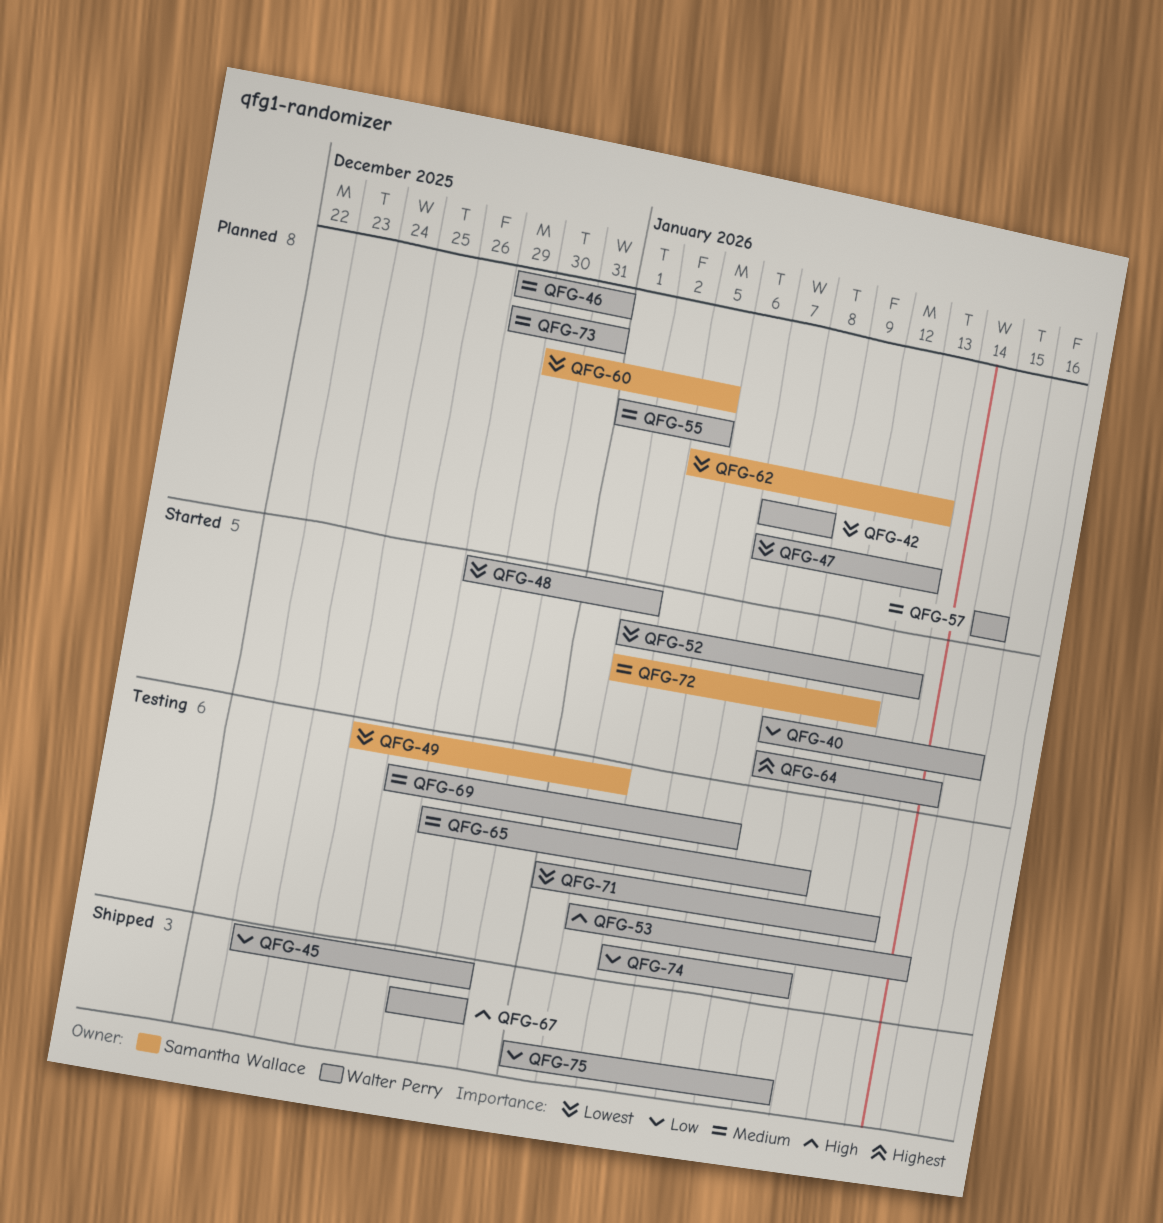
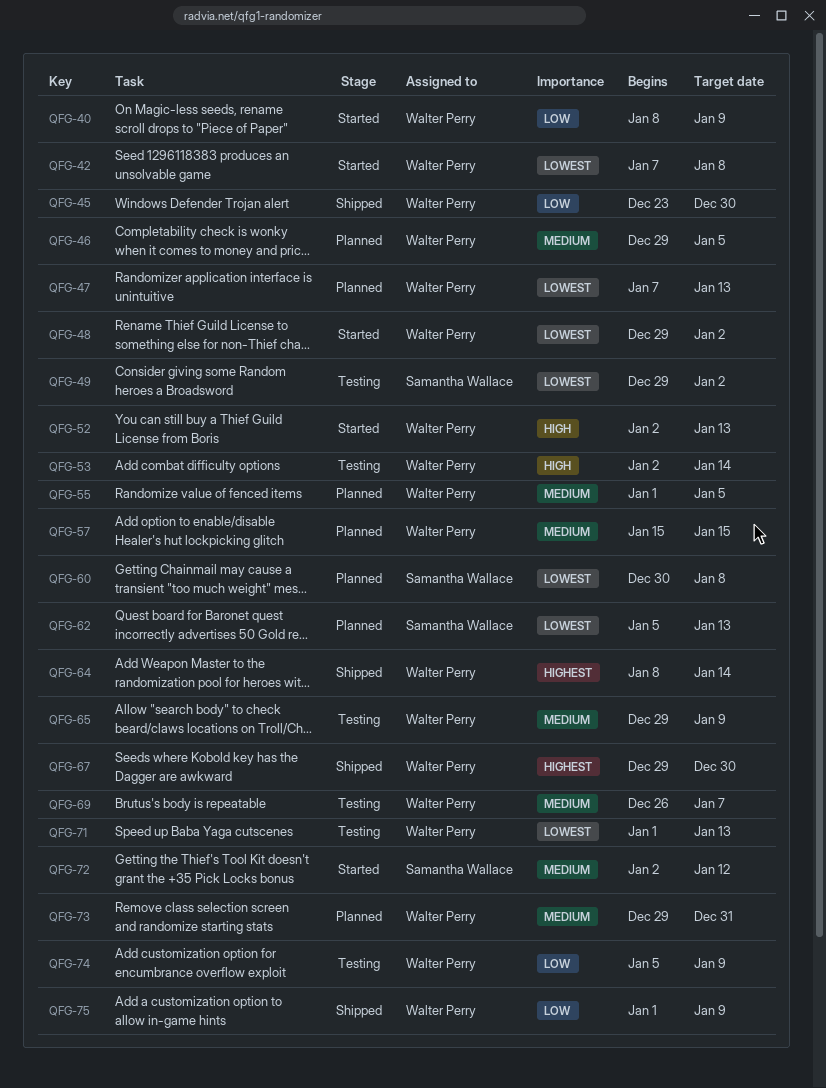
QFG-40, due: Jan 15 -> Jan 9
QFG-42, status: Planned -> Started
QFG-46, due: Dec 31 -> Jan 5
QFG-49, start: Dec 25 -> Dec 29
QFG-52, priority: Lowest -> High
QFG-60, due: Jan 5 -> Jan 8
QFG-64, status: Started -> Shipped
QFG-67, priority: High -> Highest

